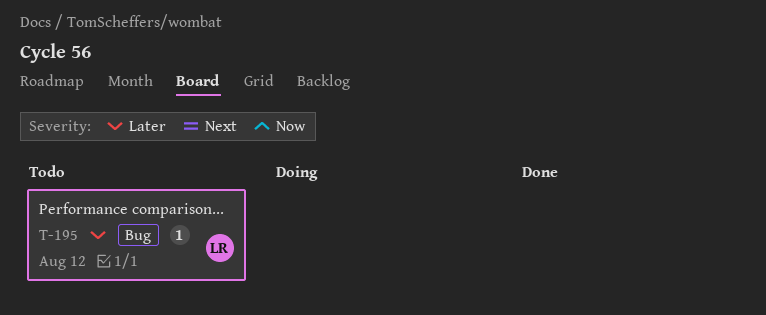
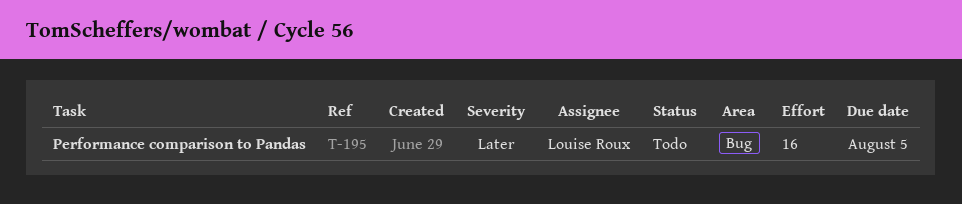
T-195, estimate: 1 -> 16
T-195, due: Aug 12 -> Aug 5

